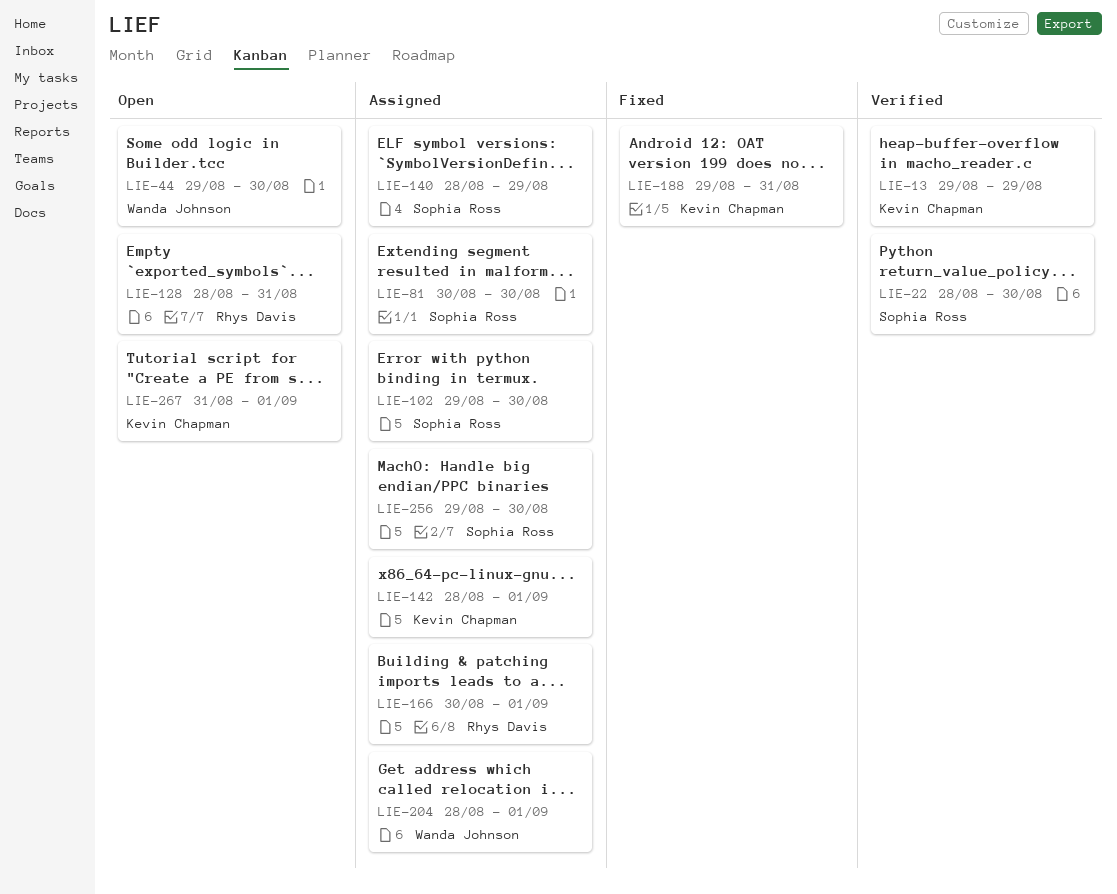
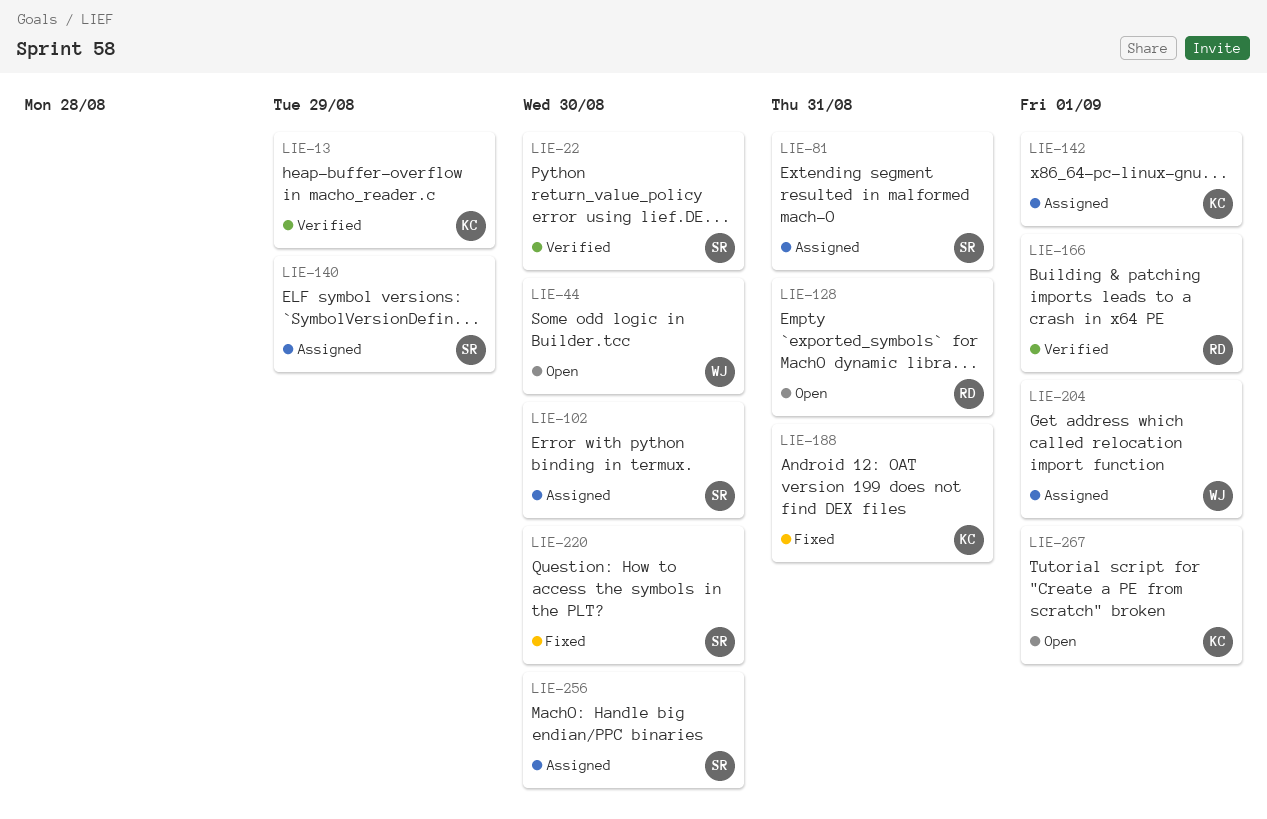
LIE-81, due: Aug 30 -> Aug 31
LIE-166, status: Assigned -> Verified
LIE-220: none -> present

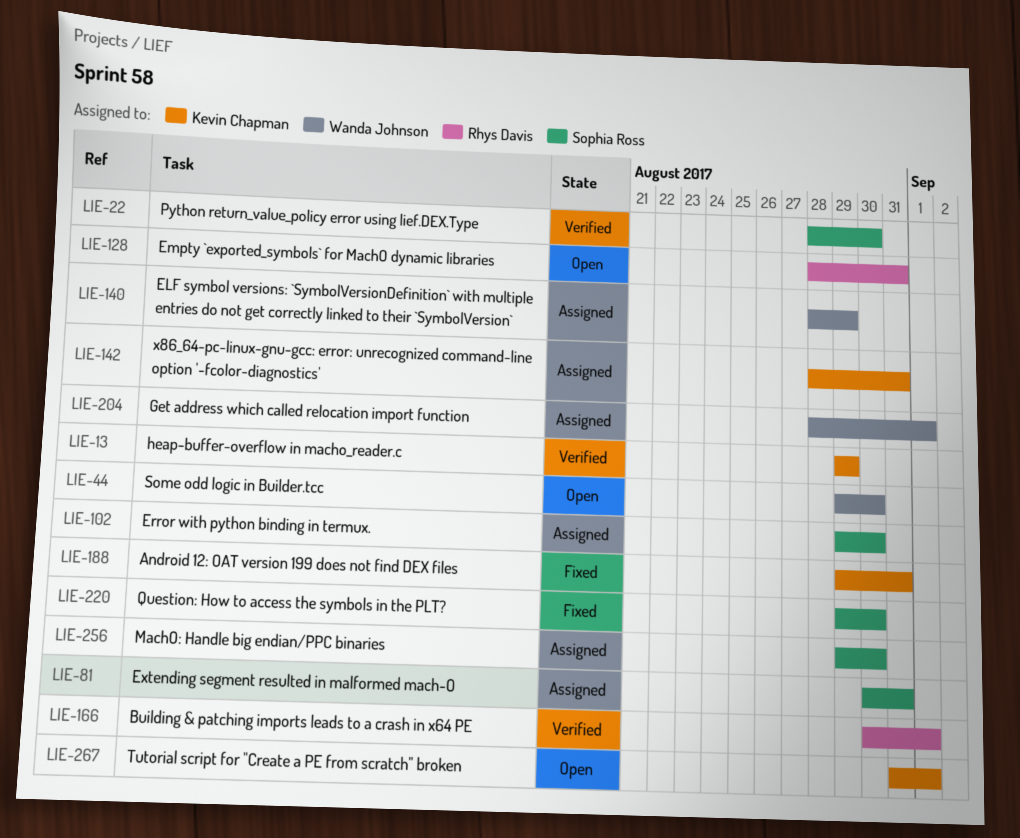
LIE-140, owner: Sophia Ross -> Wanda Johnson
LIE-142, due: Sep 1 -> Aug 31

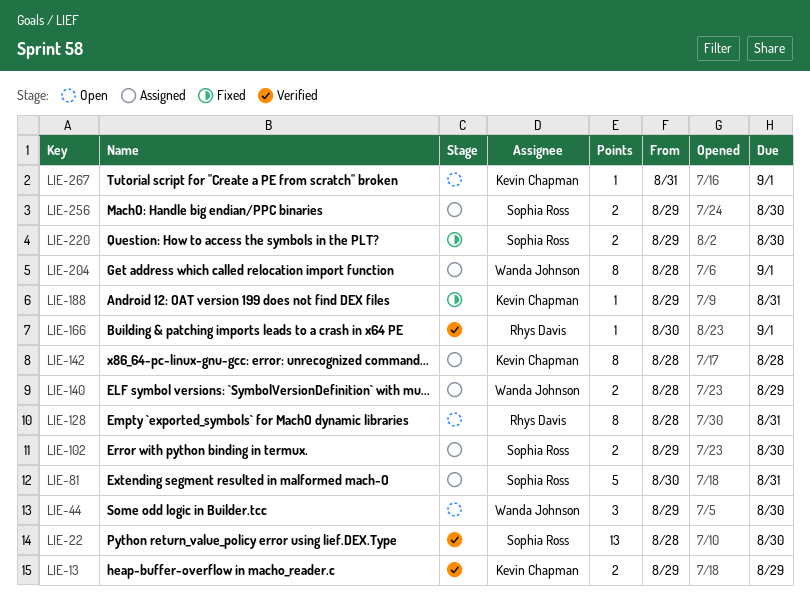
LIE-142, due: Aug 31 -> Aug 28

